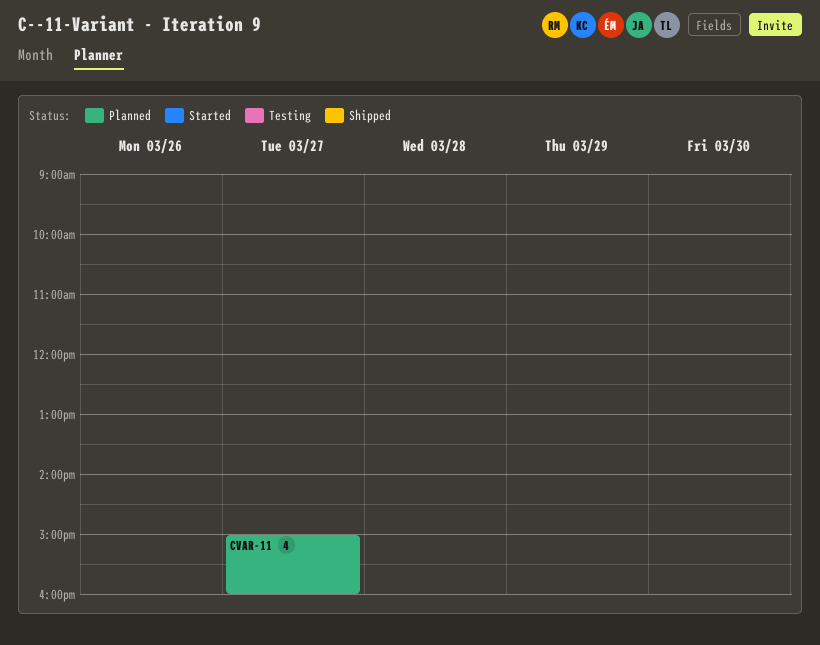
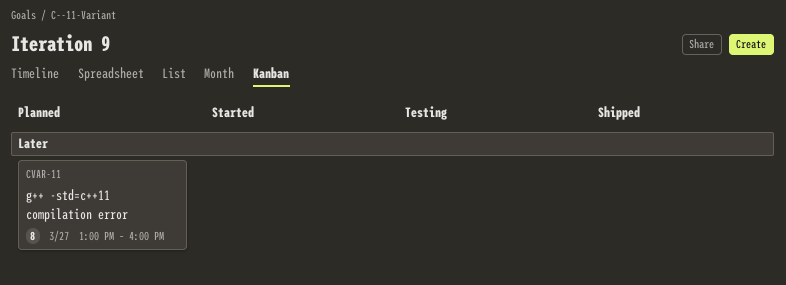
CVAR-11, estimate: 4 -> 8
CVAR-11, begins: 15:00 -> 13:00

